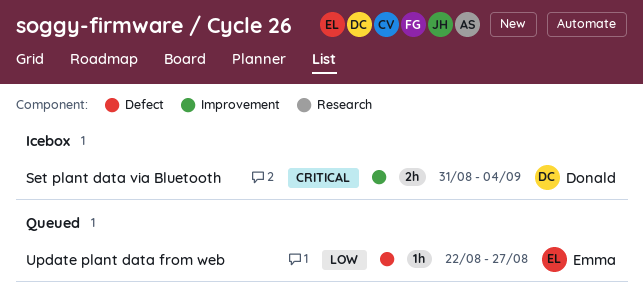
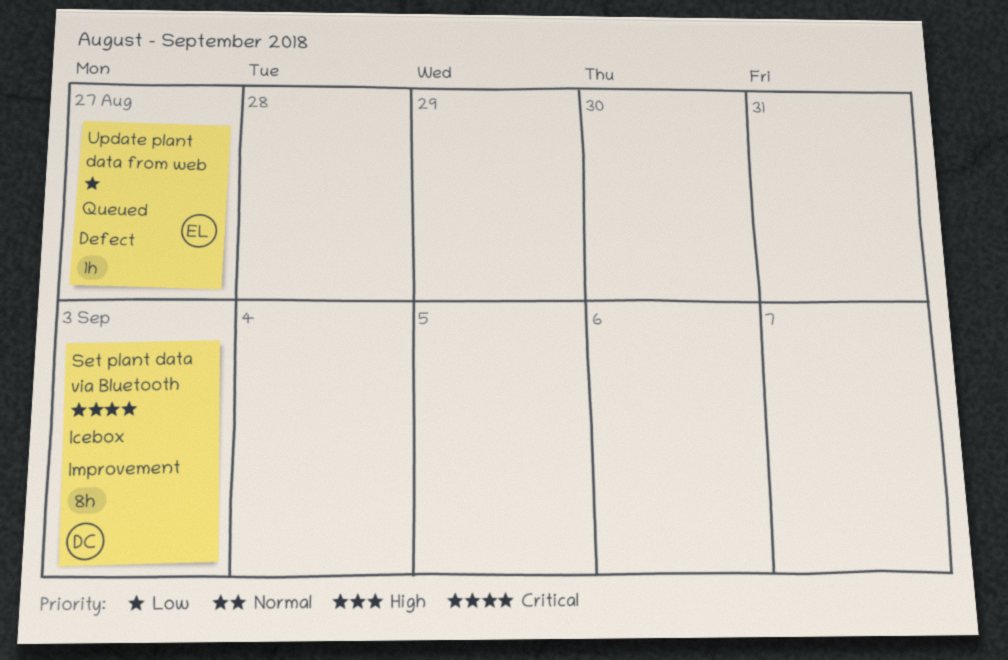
Set plant data via Bluetooth, estimate: 2h -> 8h
Set plant data via Bluetooth, due: Sep 4 -> Sep 3

